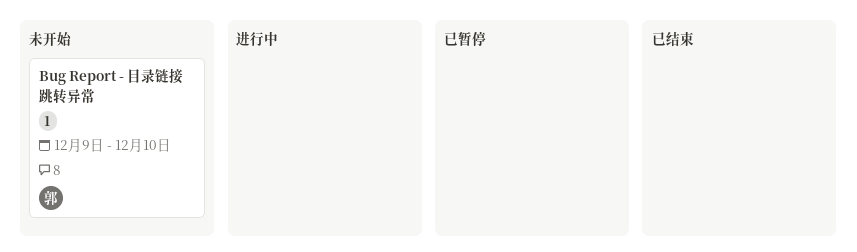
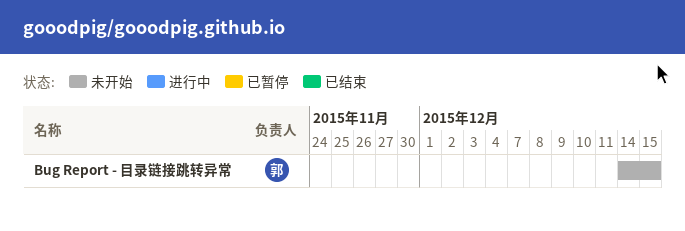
Bug Report - 目录链接跳转异常, start: Dec 9 -> Dec 14
Bug Report - 目录链接跳转异常, due: Dec 10 -> Dec 15

